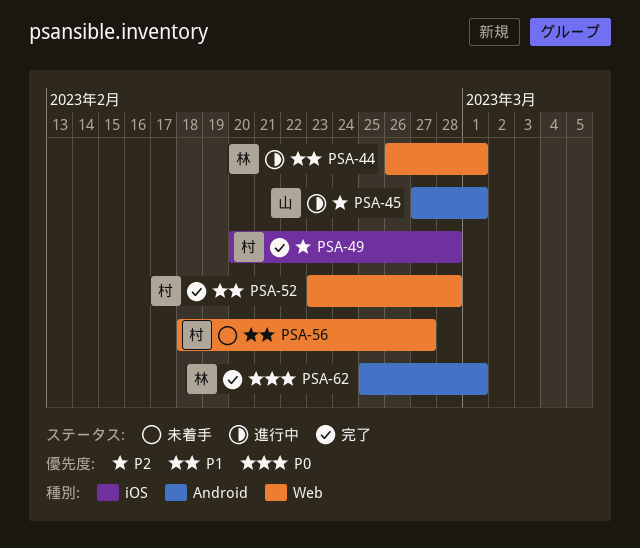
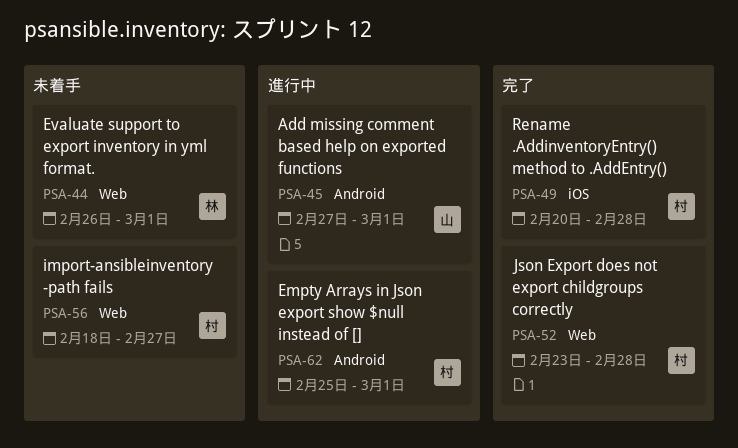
PSA-44, status: 進行中 -> 未着手
PSA-62, status: 完了 -> 進行中
PSA-62, owner: 林 -> 村

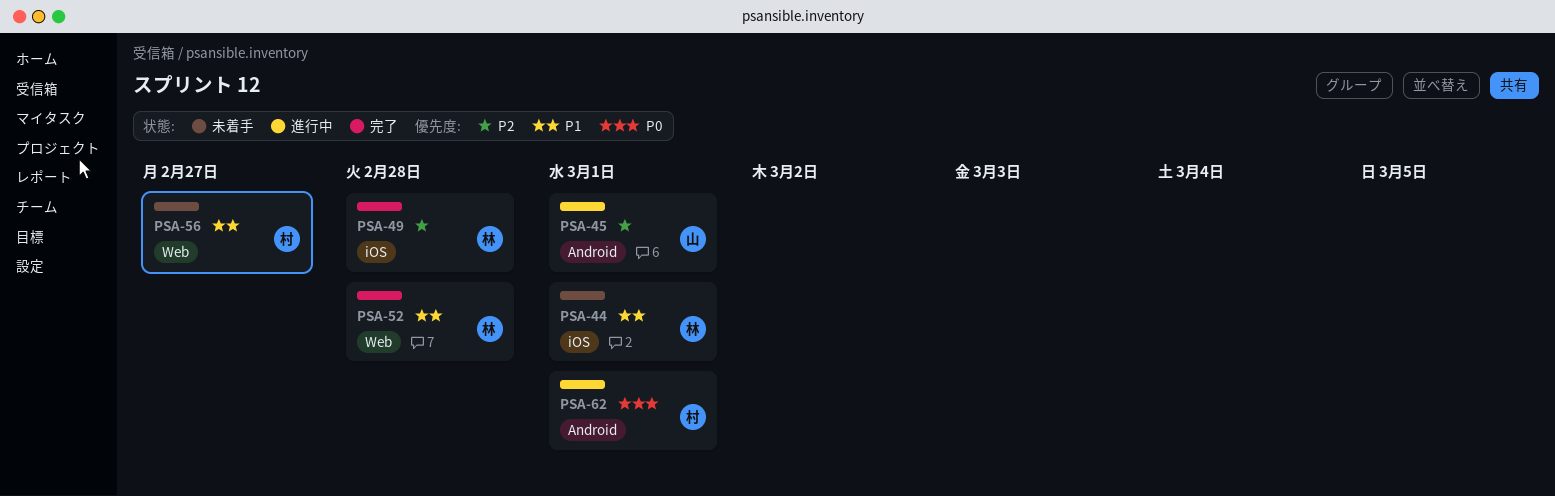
PSA-44, label: Web -> iOS
PSA-49, owner: 村 -> 林
PSA-52, owner: 村 -> 林

